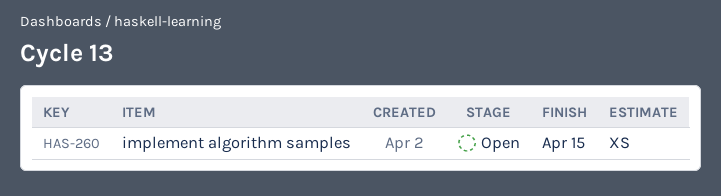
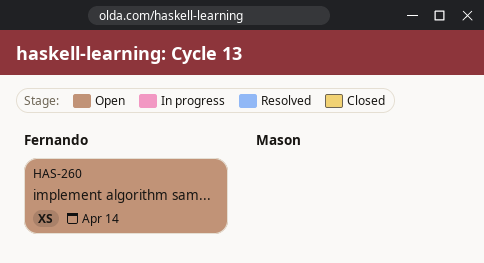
HAS-260, due: Apr 15 -> Apr 14

